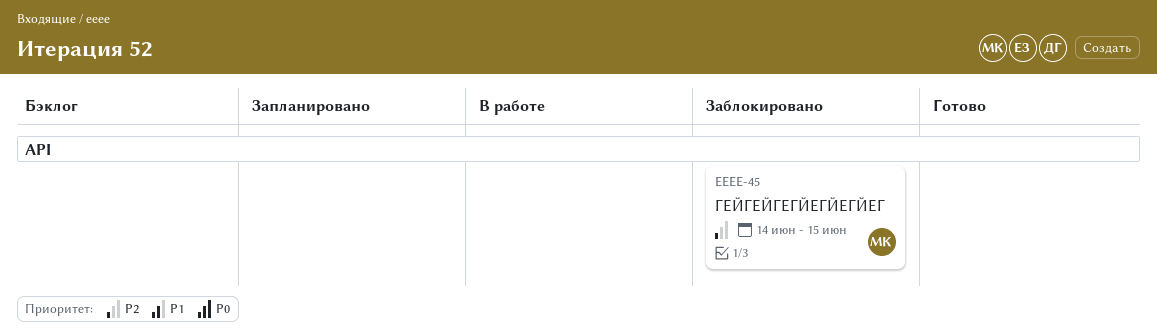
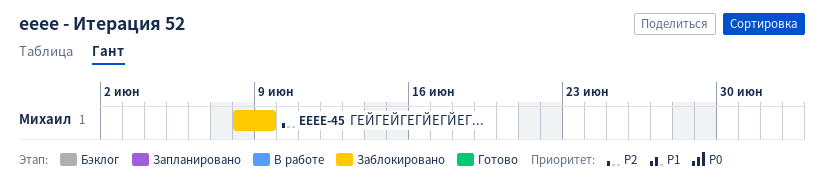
EEEE-45, start: Jun 14 -> Jun 8
EEEE-45, due: Jun 15 -> Jun 9

